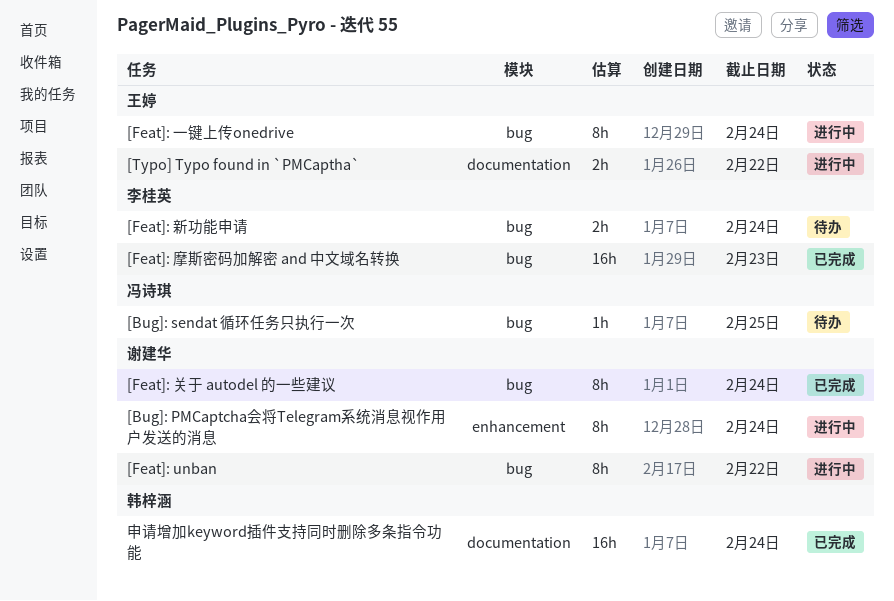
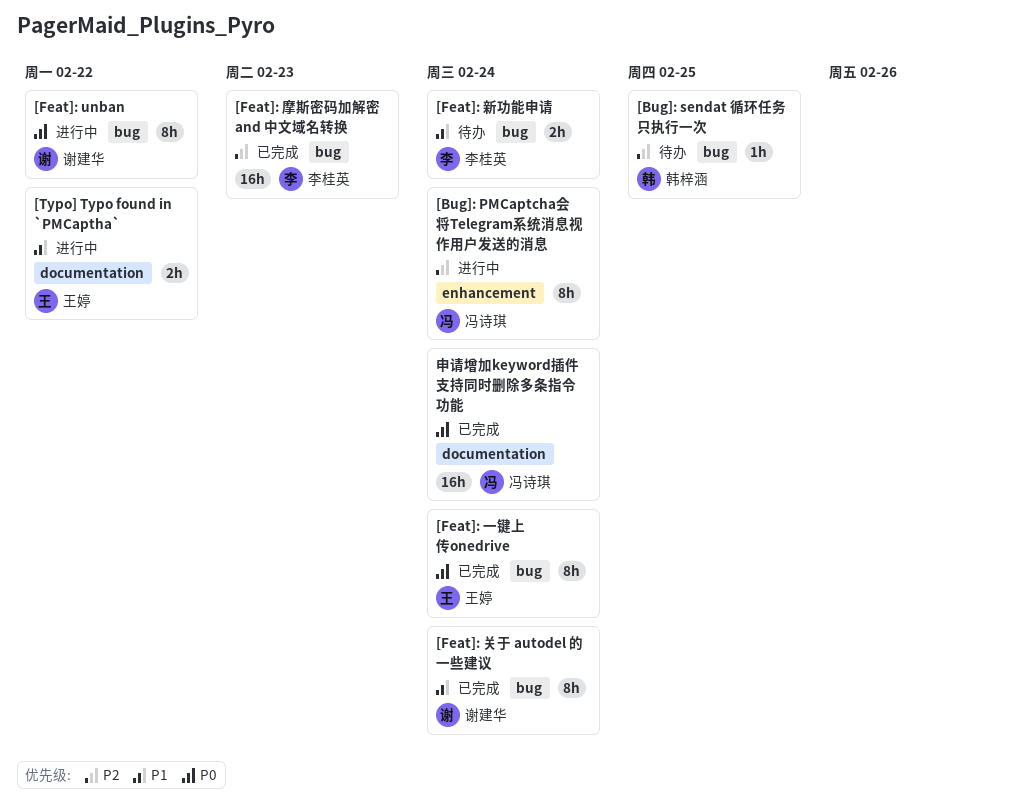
[Bug]: PMCaptcha会将Telegram系统消息视作用户发送的消息, owner: 谢建华 -> 冯诗琪
[Bug]: sendat 循环任务只执行一次, owner: 冯诗琪 -> 韩梓涵
[Feat]: 一键上传onedrive, status: 进行中 -> 已完成
申请增加keyword插件支持同时删除多条指令功能, owner: 韩梓涵 -> 冯诗琪

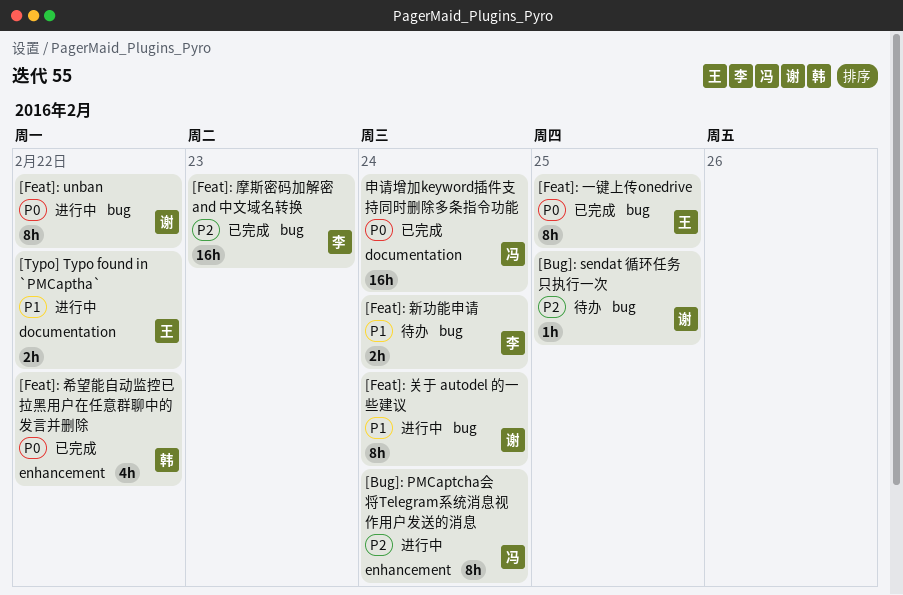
[Bug]: sendat 循环任务只执行一次, owner: 韩梓涵 -> 谢建华
[Feat]: 一键上传onedrive, due: Feb 24 -> Feb 25
[Feat]: 关于 autodel 的一些建议, status: 已完成 -> 进行中
[Feat]: 希望能自动监控已拉黑用户在任意群聊中的发言并删除: none -> present

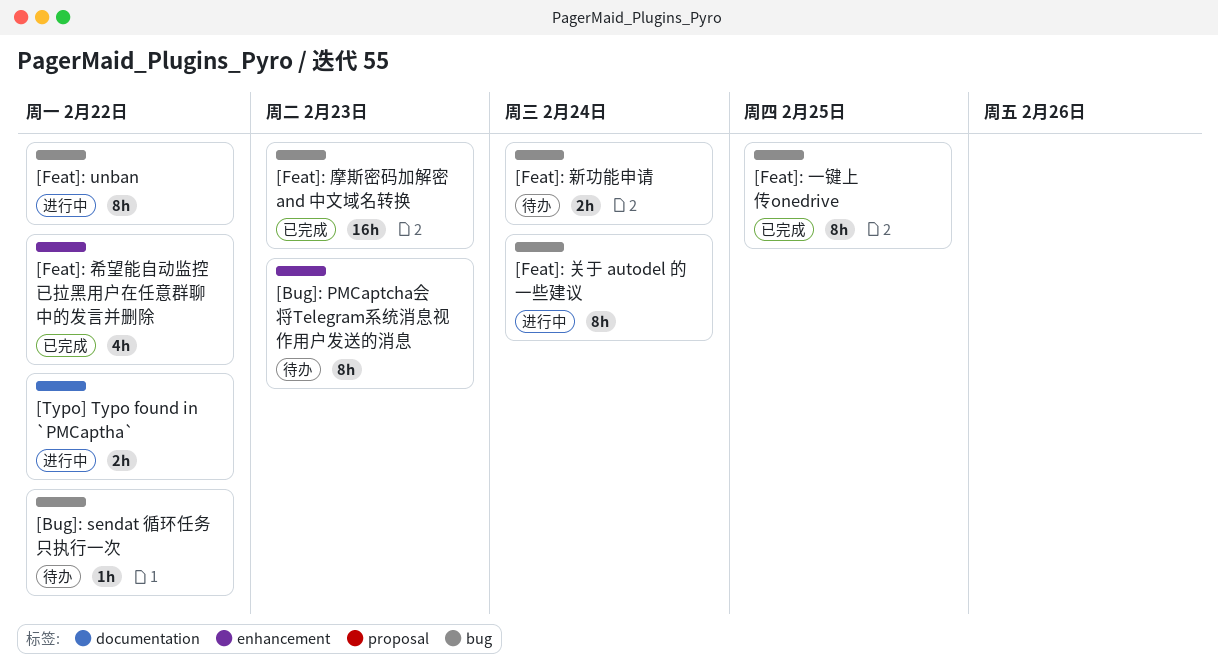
[Bug]: PMCaptcha会将Telegram系统消息视作用户发送的消息, status: 进行中 -> 待办
[Bug]: PMCaptcha会将Telegram系统消息视作用户发送的消息, due: Feb 24 -> Feb 23
[Bug]: sendat 循环任务只执行一次, due: Feb 25 -> Feb 22
申请增加keyword插件支持同时删除多条指令功能: present -> none

